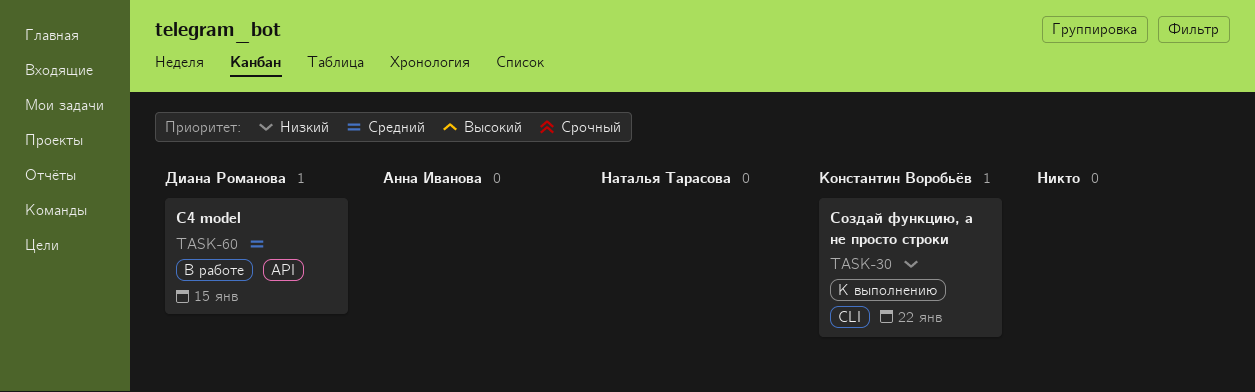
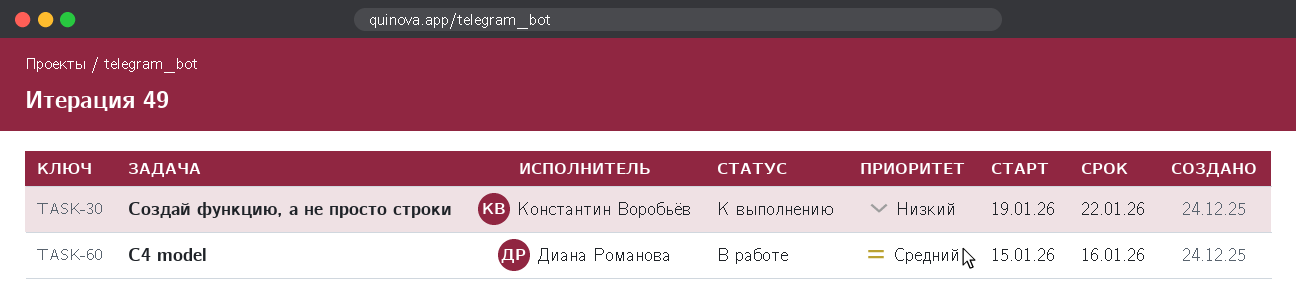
TASK-60, due: Jan 15 -> Jan 16

